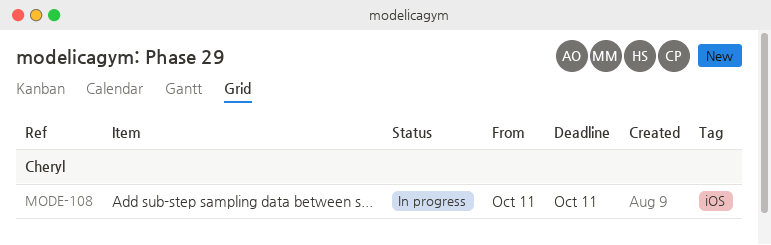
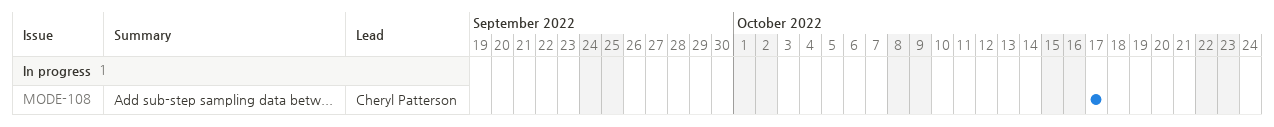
MODE-108, start: Oct 11 -> Oct 17
MODE-108, due: Oct 11 -> Oct 17

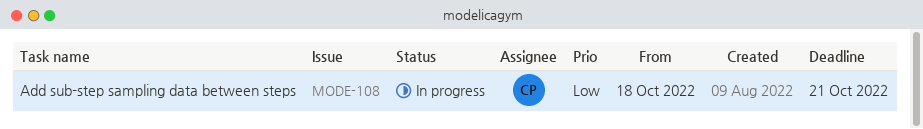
MODE-108, start: Oct 17 -> Oct 18
MODE-108, due: Oct 17 -> Oct 21

